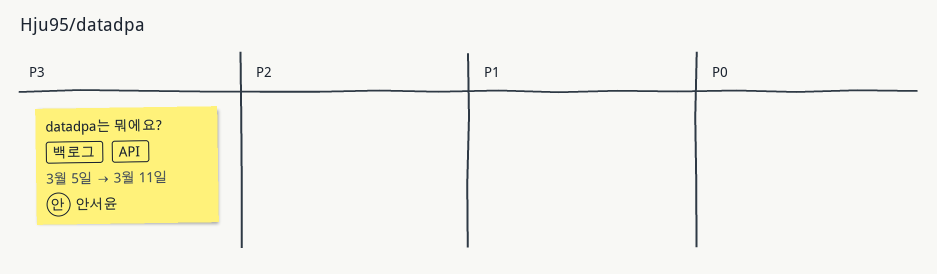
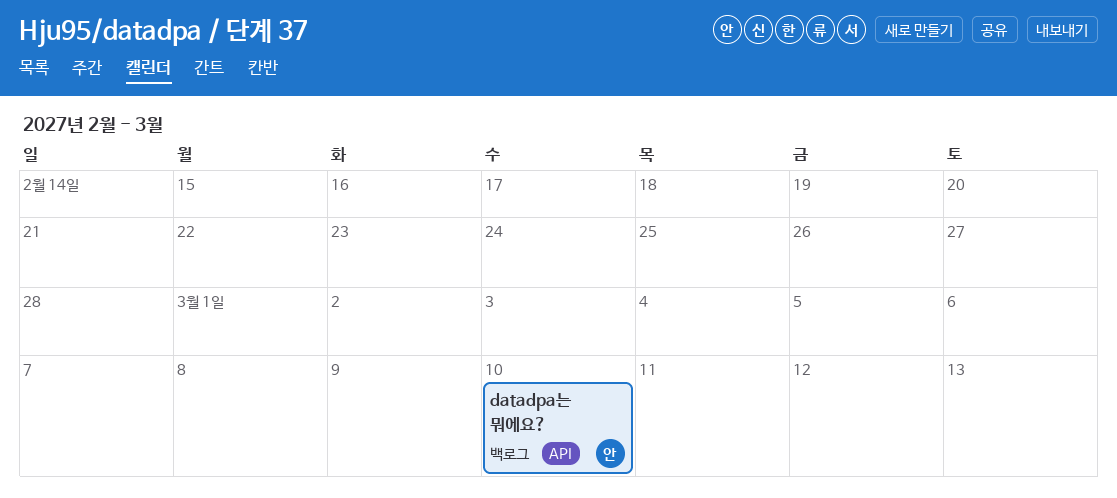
datadpa는 뭐에요?, due: Mar 11 -> Mar 10

